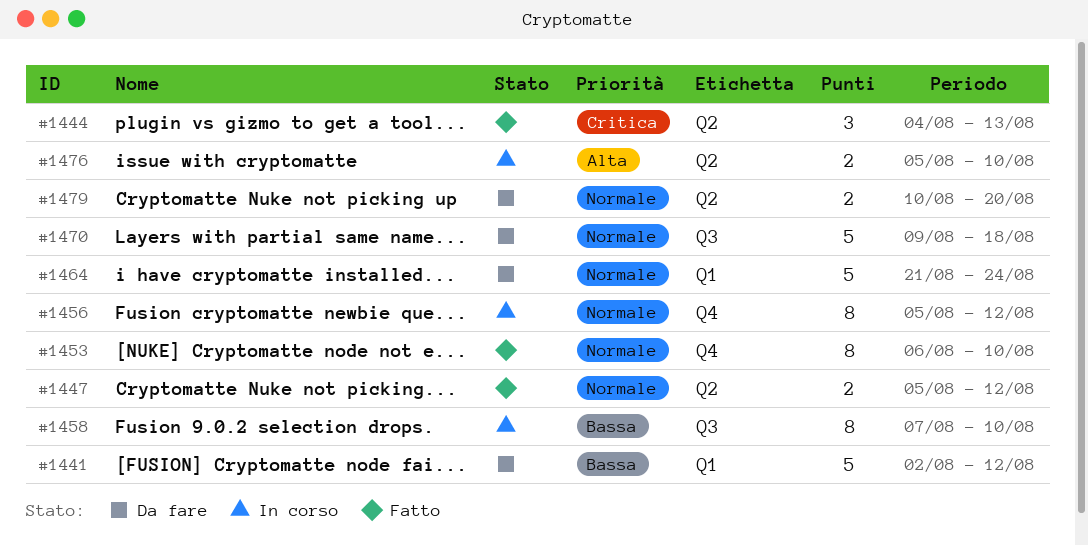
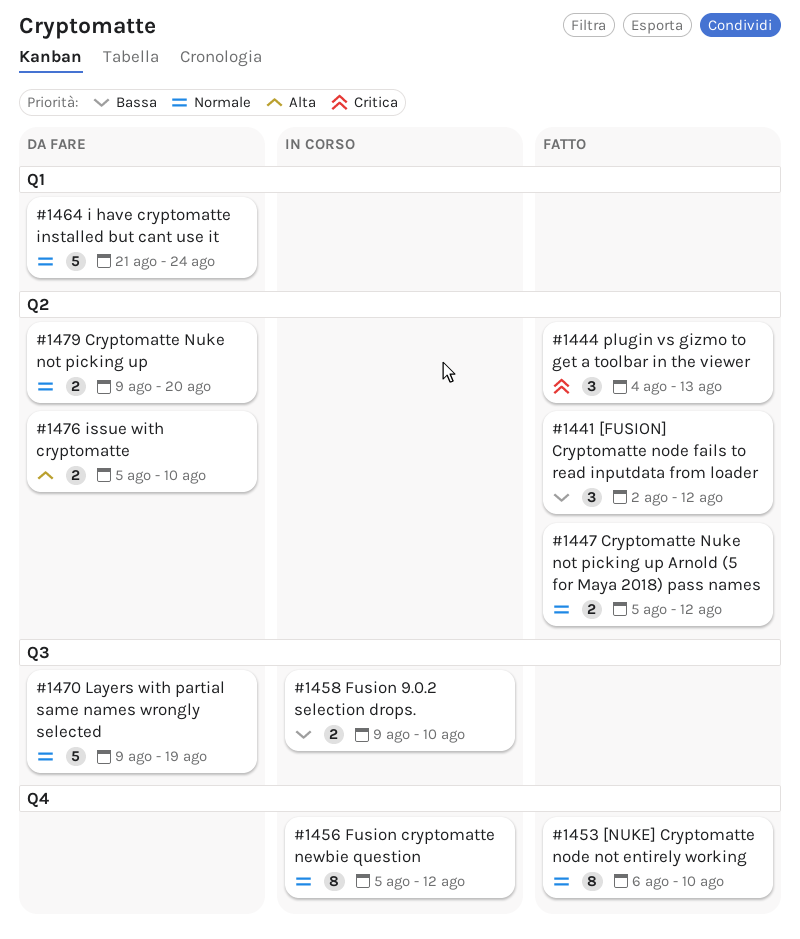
#1441, status: Da fare -> Fatto
#1441, label: Q1 -> Q2
#1441, estimate: 5 -> 3
#1458, estimate: 8 -> 2
#1458, start: Aug 7 -> Aug 9
#1470, due: Aug 18 -> Aug 19
#1476, status: In corso -> Da fare
#1479, start: Aug 10 -> Aug 9

